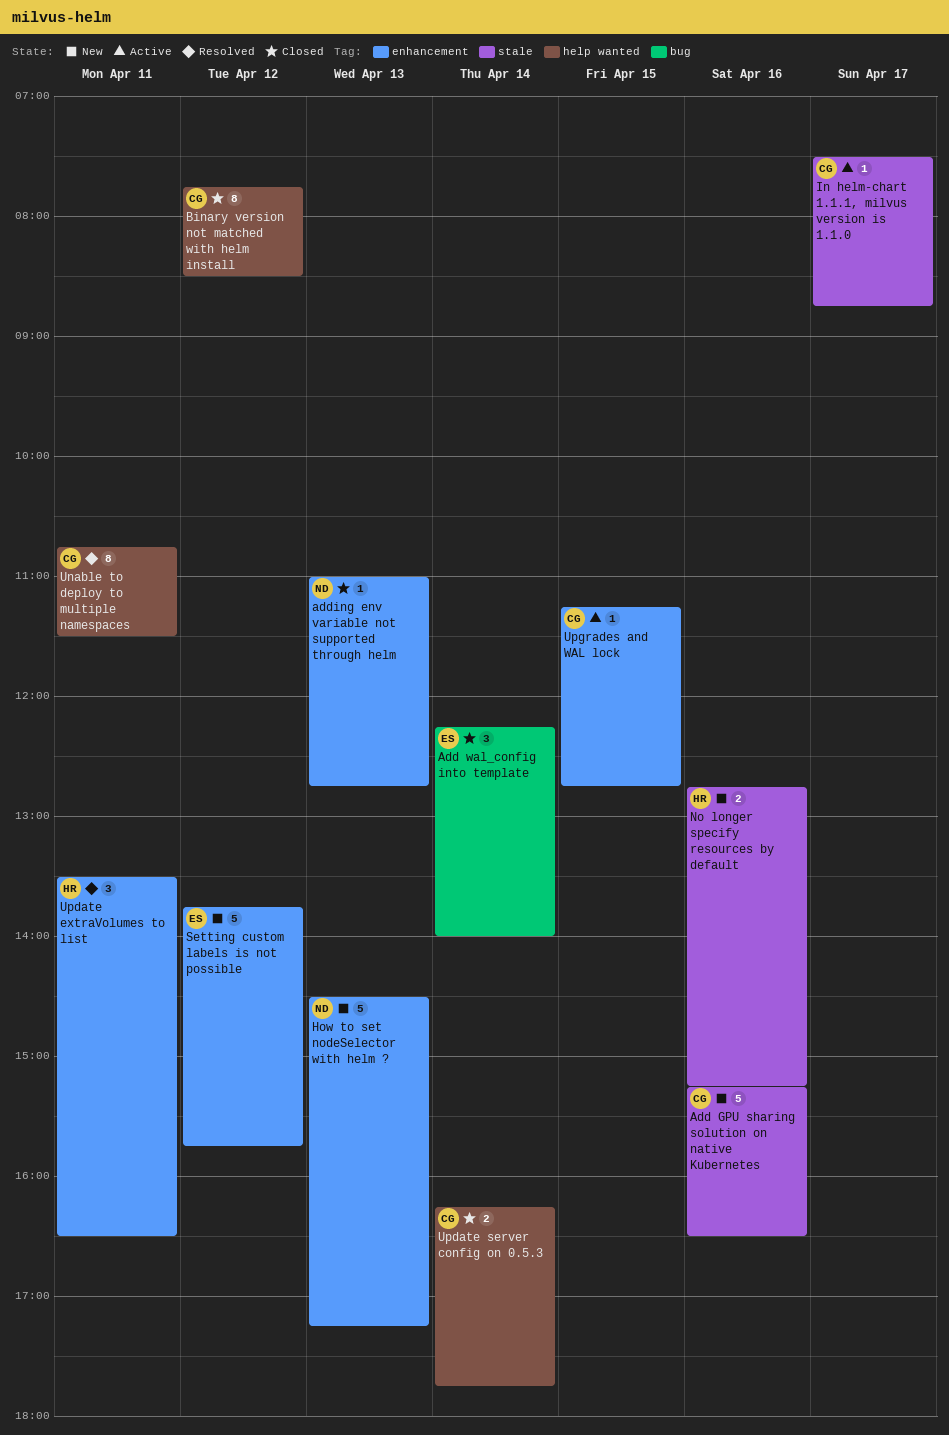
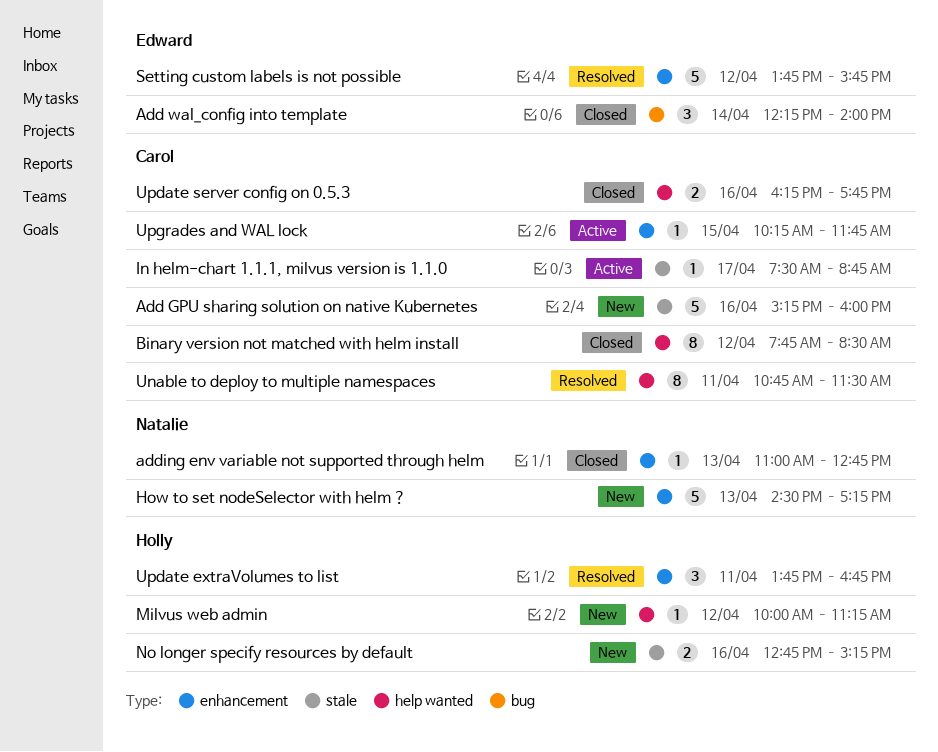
Add GPU sharing solution on native Kubernetes, ends: 16:30 -> 16:00
Milvus web admin: none -> present
Setting custom labels is not possible, status: New -> Resolved
Update extraVolumes to list, begins: 13:30 -> 13:45
Update extraVolumes to list, ends: 16:30 -> 16:45
Update server config on 0.5.3, day: Apr 14 -> Apr 16
Upgrades and WAL lock, begins: 11:15 -> 10:15
Upgrades and WAL lock, ends: 12:45 -> 11:45

